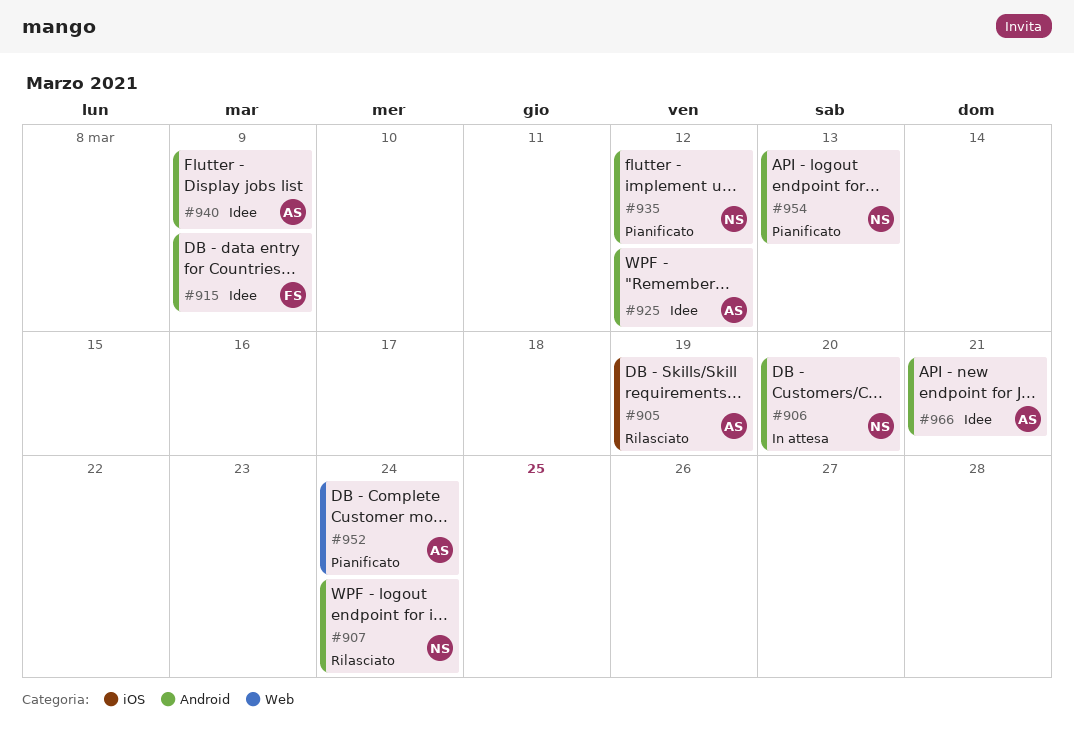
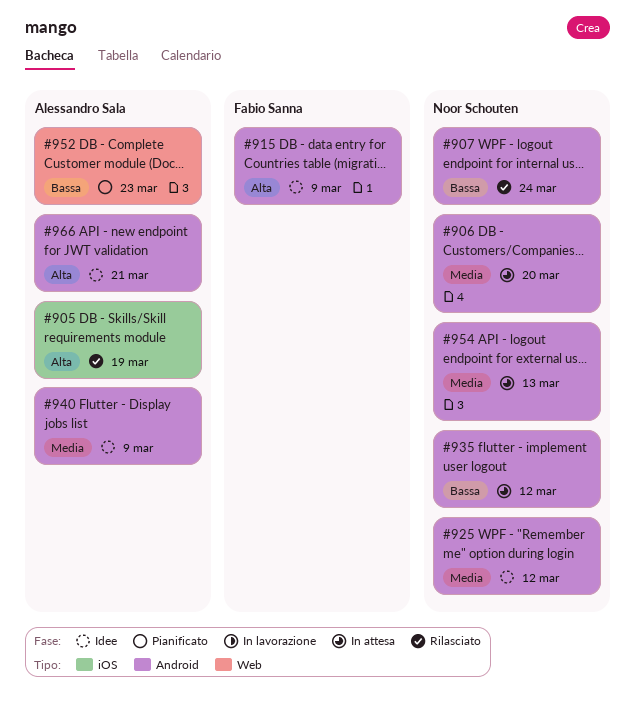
#925, owner: Alessandro Sala -> Noor Schouten
#935, status: Pianificato -> In attesa
#952, due: Mar 24 -> Mar 23
#954, status: Pianificato -> In attesa

